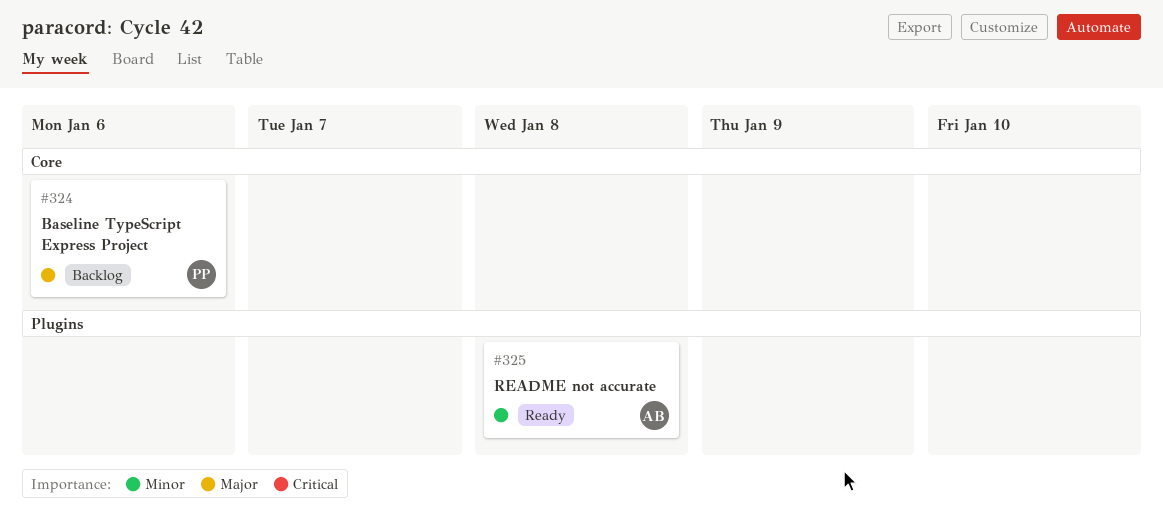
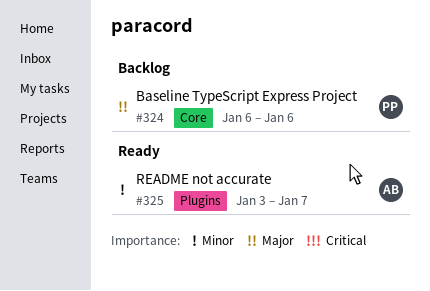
#325, due: Jan 8 -> Jan 7

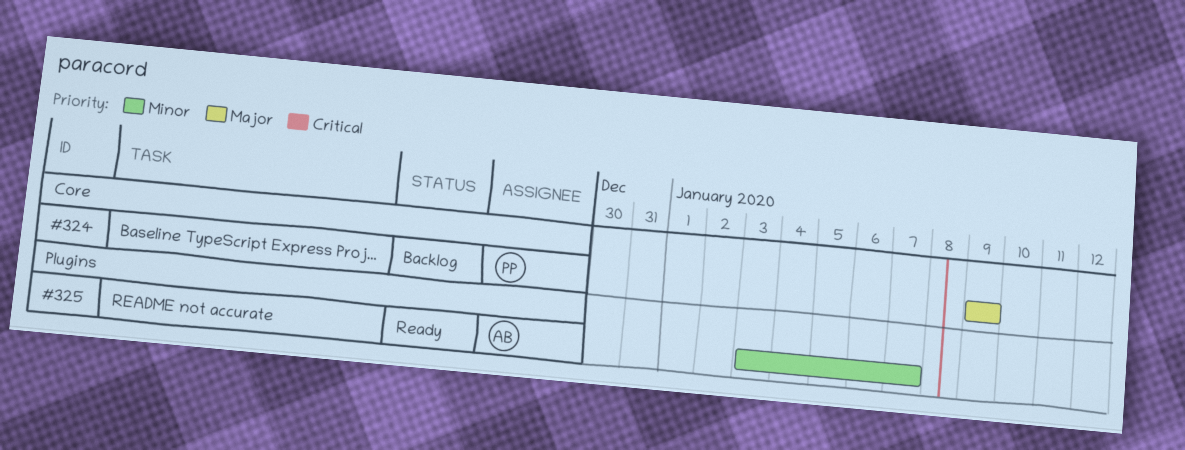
#324, start: Jan 6 -> Jan 9
#324, due: Jan 6 -> Jan 9

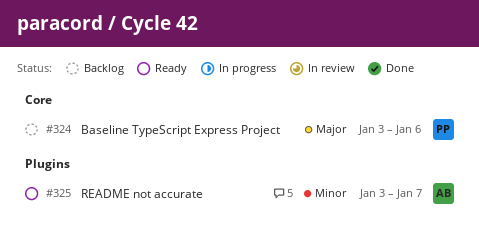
#324, start: Jan 9 -> Jan 3
#324, due: Jan 9 -> Jan 6

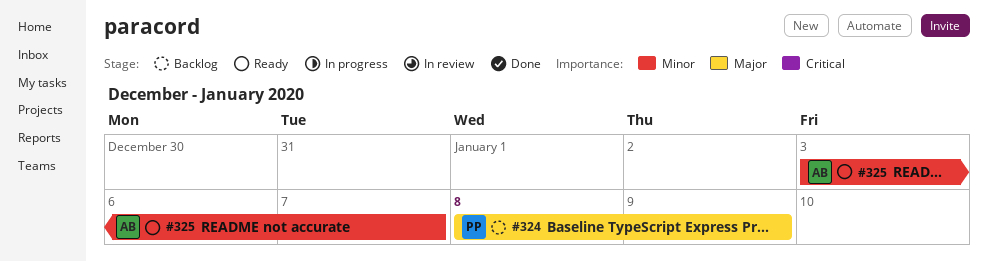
#324, start: Jan 3 -> Jan 8
#324, due: Jan 6 -> Jan 9

